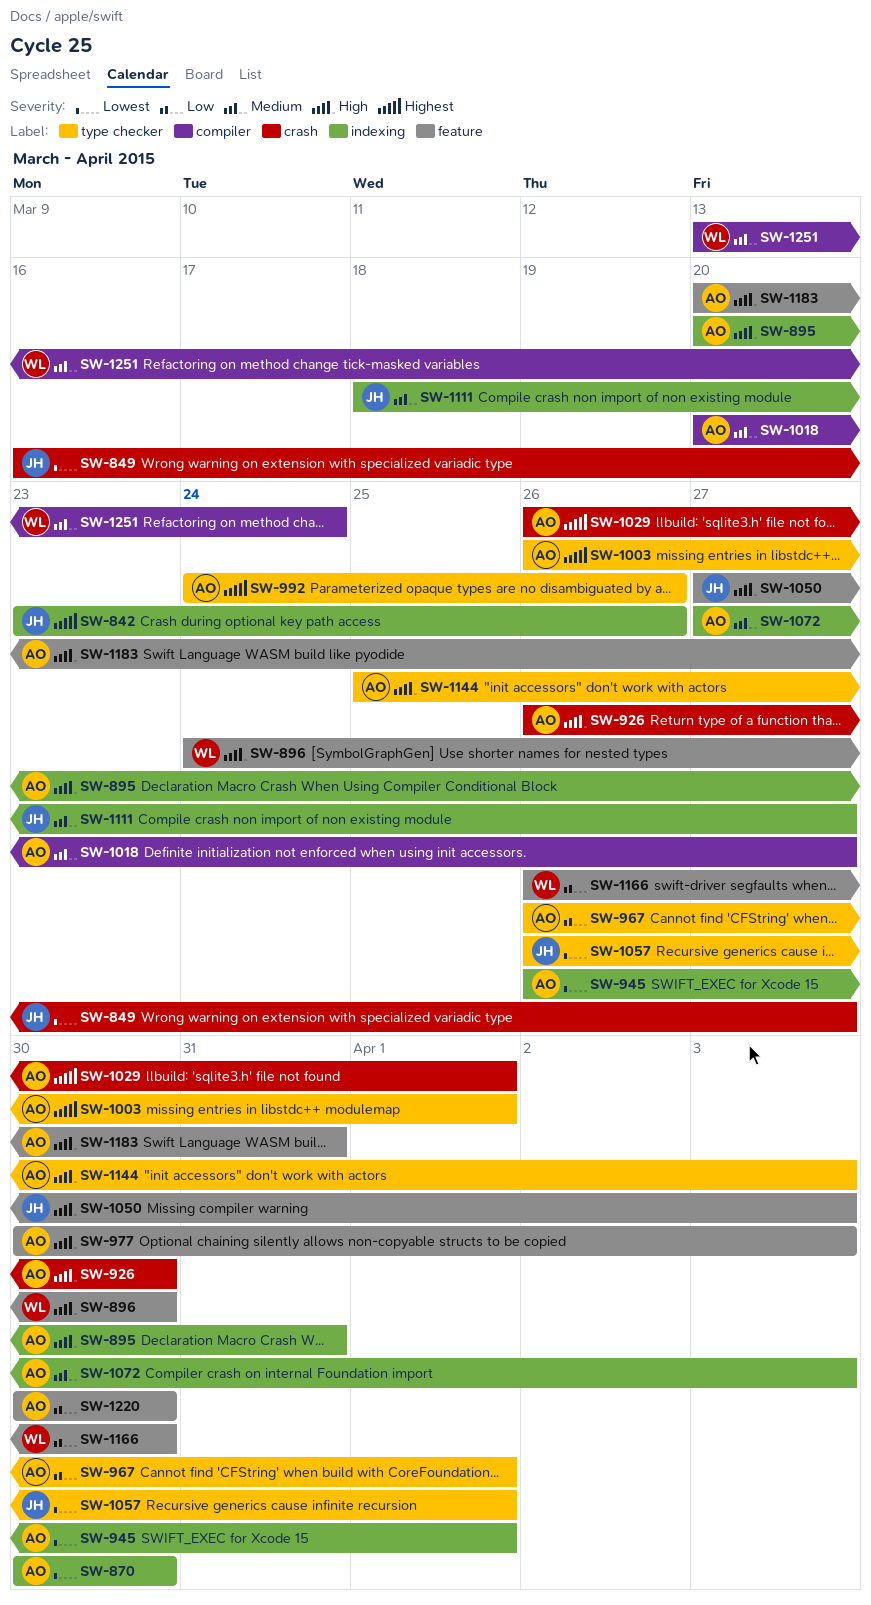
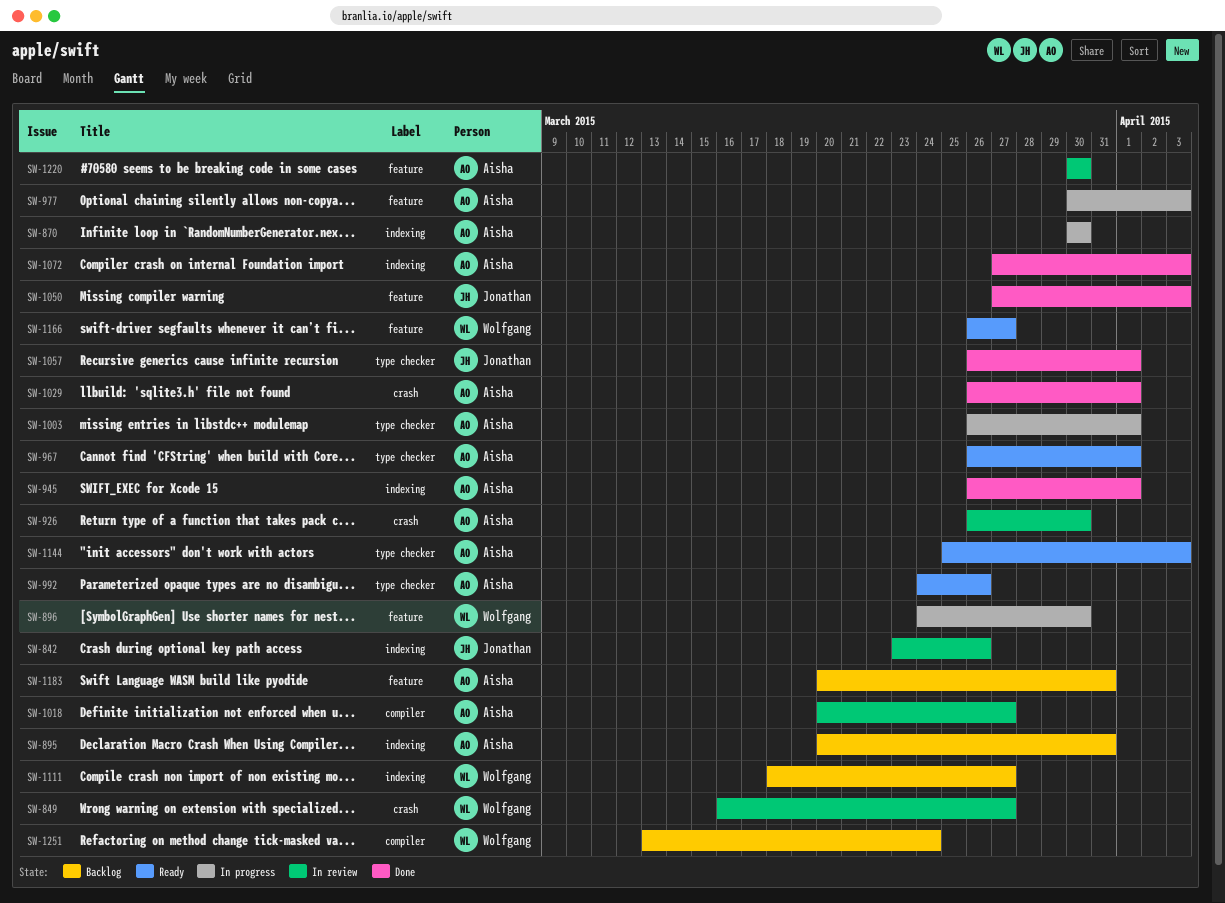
SW-849, owner: Jonathan -> Wolfgang
SW-1111, owner: Jonathan -> Wolfgang
SW-1166, due: Mar 30 -> Mar 27

